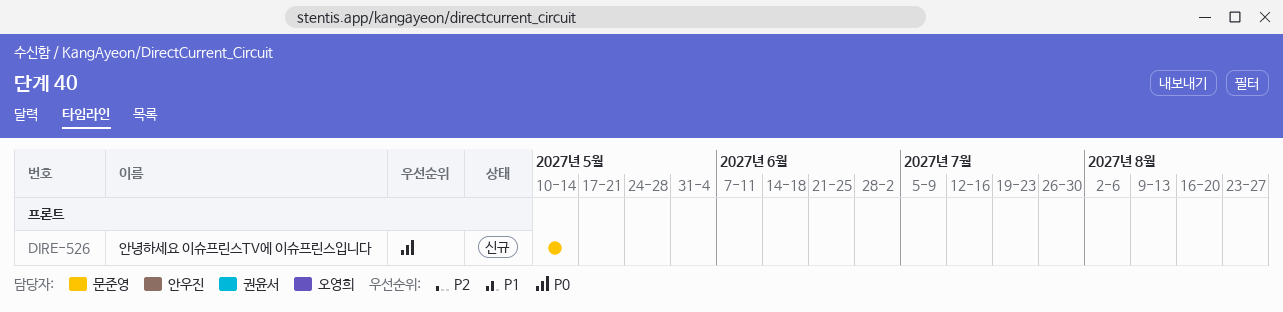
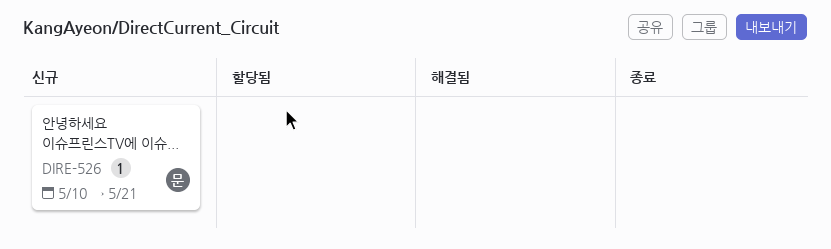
DIRE-526, due: May 14 -> May 21

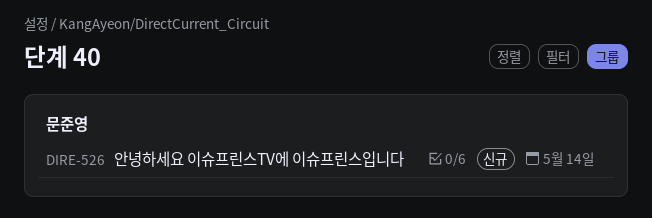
DIRE-526, due: May 21 -> May 14

